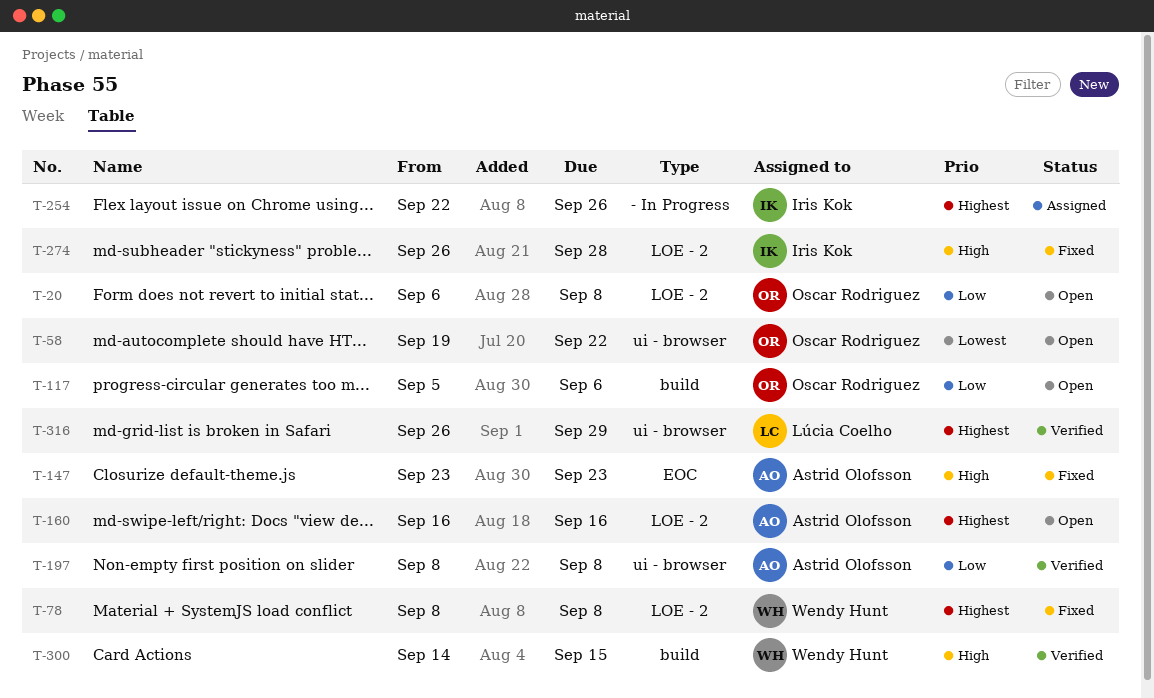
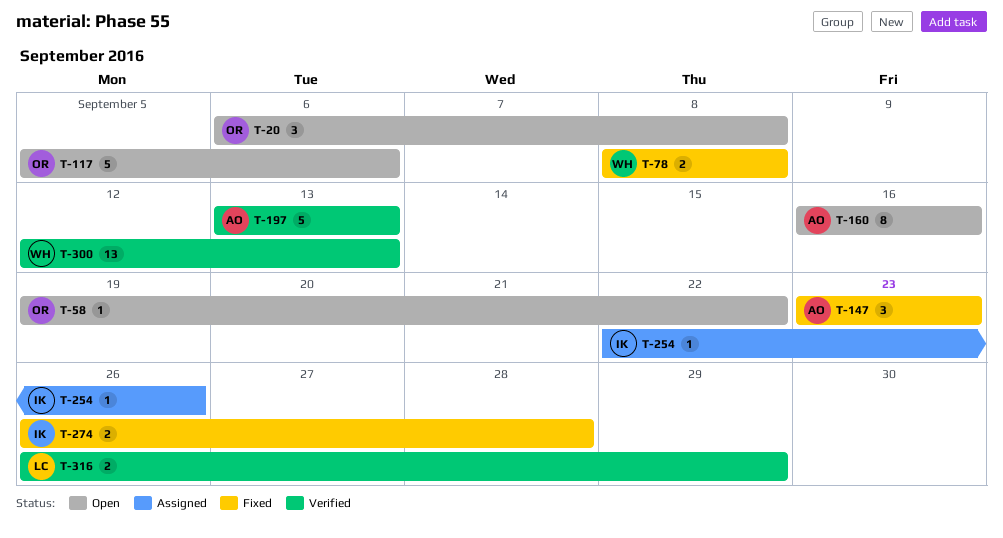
T-197, start: Sep 8 -> Sep 13
T-197, due: Sep 8 -> Sep 13
T-300, start: Sep 14 -> Sep 12
T-300, due: Sep 15 -> Sep 13

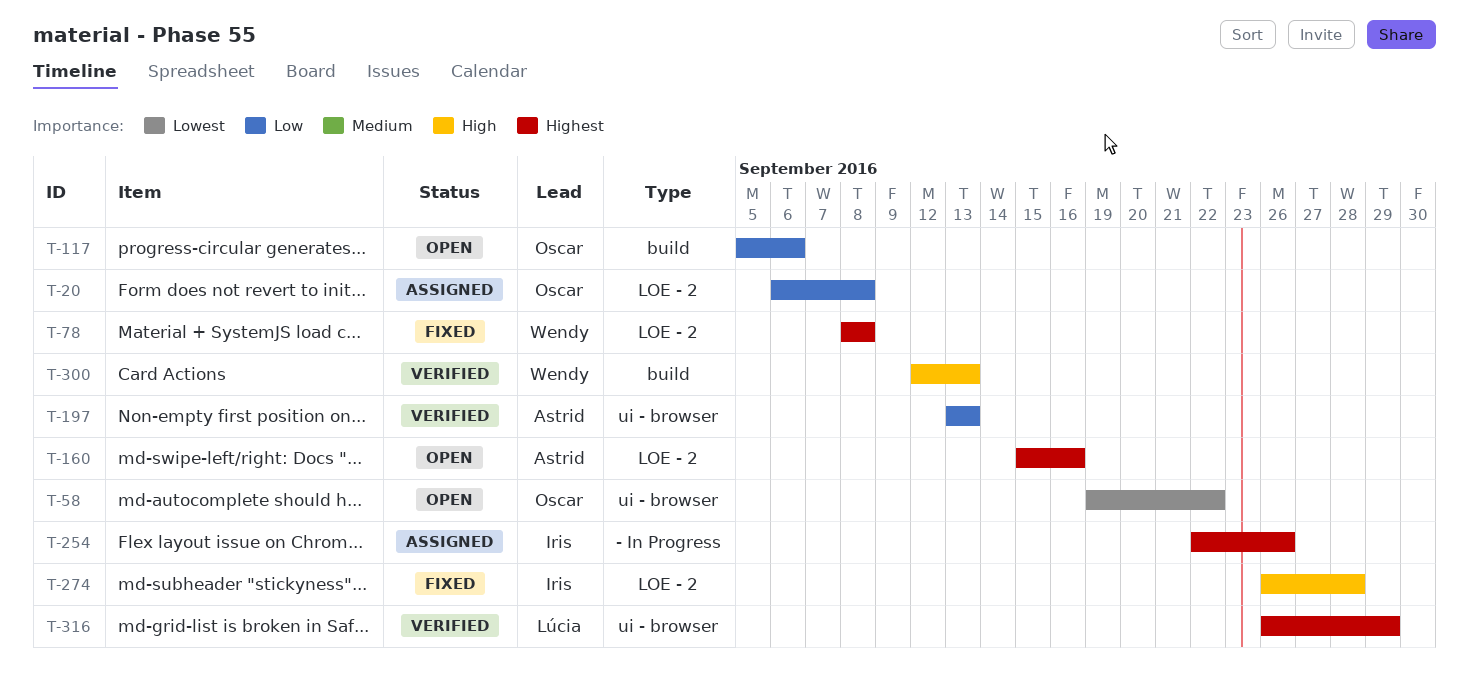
T-20, status: Open -> Assigned
T-147: present -> none
T-160, start: Sep 16 -> Sep 15

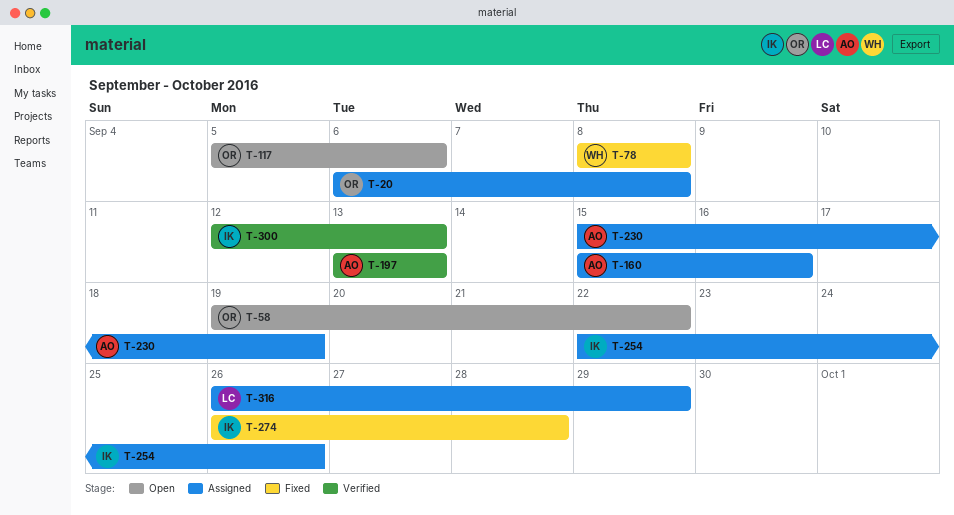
T-160, status: Open -> Assigned
T-230: none -> present
T-300, owner: Wendy -> Iris
T-316, status: Verified -> Assigned

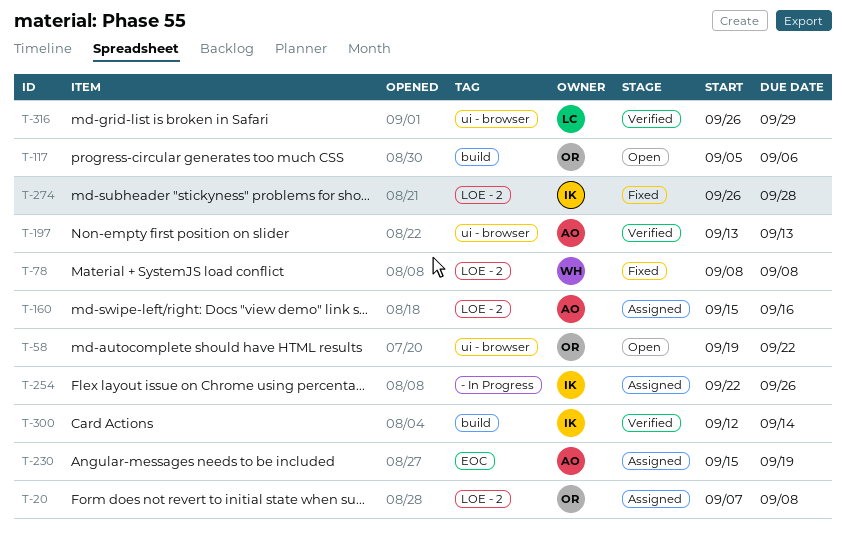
T-20, start: Sep 6 -> Sep 7
T-300, due: Sep 13 -> Sep 14
T-316, status: Assigned -> Verified

